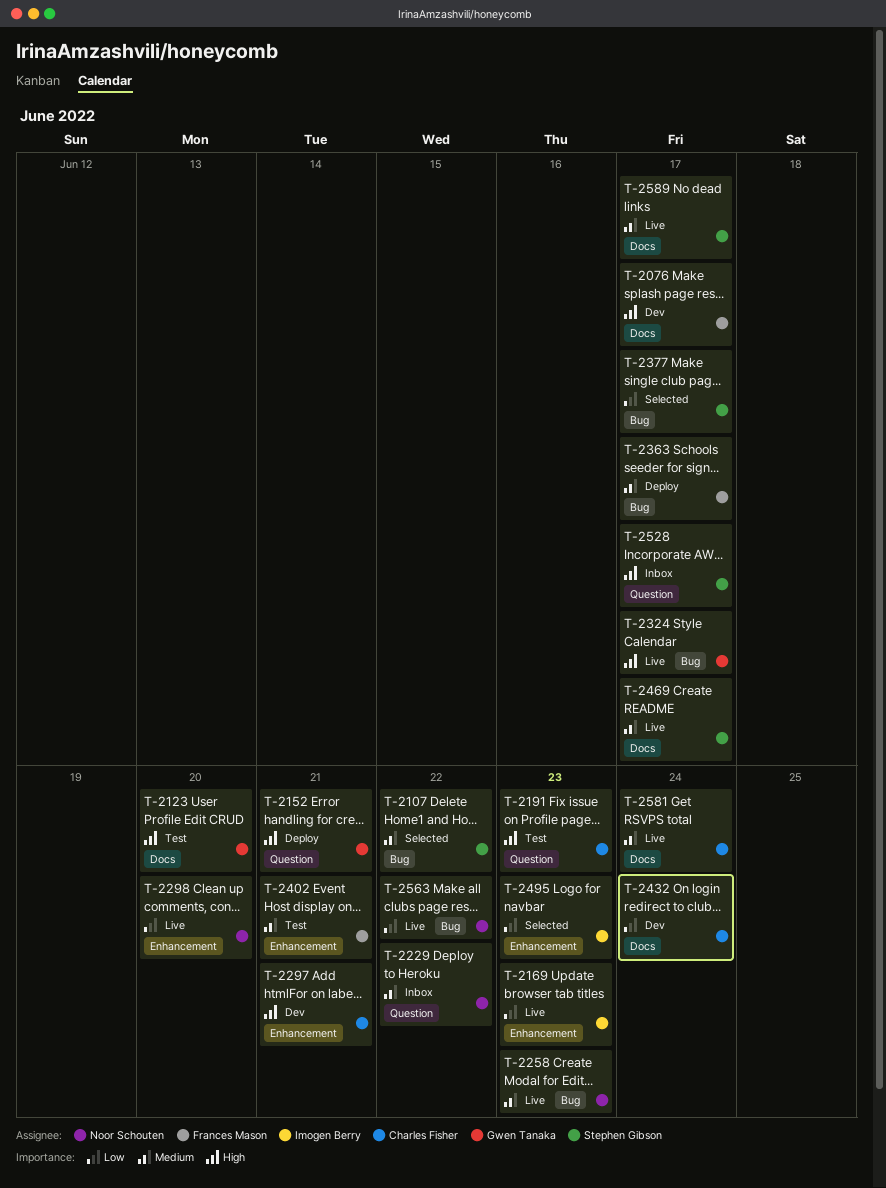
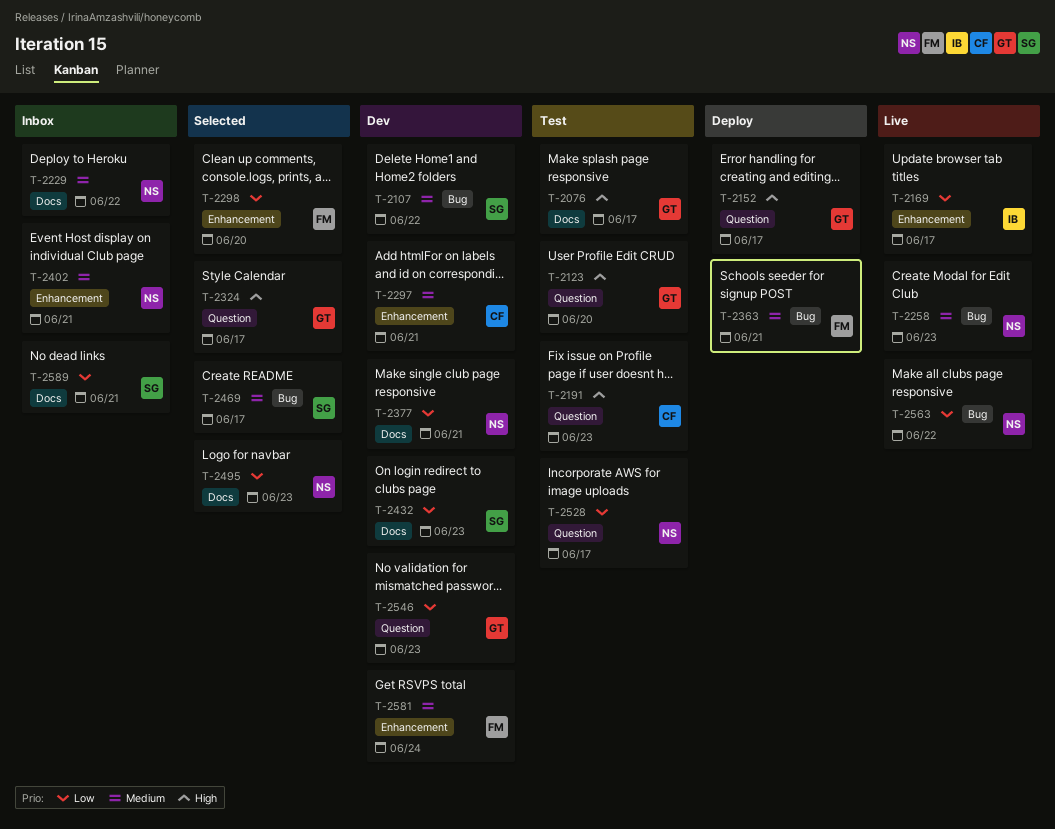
T-2076, status: Dev -> Test
T-2076, owner: Frances Mason -> Gwen Tanaka
T-2107, status: Selected -> Dev
T-2123, label: Docs -> Question
T-2152, due: Jun 21 -> Jun 17
T-2169, due: Jun 23 -> Jun 17
T-2229, label: Question -> Docs
T-2297, priority: High -> Medium
T-2298, status: Live -> Selected
T-2298, owner: Noor Schouten -> Frances Mason
T-2324, status: Live -> Selected
T-2324, label: Bug -> Question
T-2363, due: Jun 17 -> Jun 21
T-2377, status: Selected -> Dev
T-2377, owner: Stephen Gibson -> Noor Schouten
T-2377, label: Bug -> Docs
T-2377, due: Jun 17 -> Jun 21
T-2402, status: Test -> Inbox
T-2402, owner: Frances Mason -> Noor Schouten
T-2432, owner: Charles Fisher -> Stephen Gibson
T-2432, due: Jun 24 -> Jun 23
T-2469, status: Live -> Selected
T-2469, label: Docs -> Bug
T-2495, owner: Imogen Berry -> Noor Schouten
T-2495, label: Enhancement -> Docs
T-2528, status: Inbox -> Test
T-2528, owner: Stephen Gibson -> Noor Schouten
T-2528, priority: High -> Low
T-2546: none -> present
T-2581, status: Live -> Dev
T-2581, owner: Charles Fisher -> Frances Mason
T-2581, label: Docs -> Enhancement
T-2589, status: Live -> Inbox
T-2589, priority: Medium -> Low
T-2589, due: Jun 17 -> Jun 21

